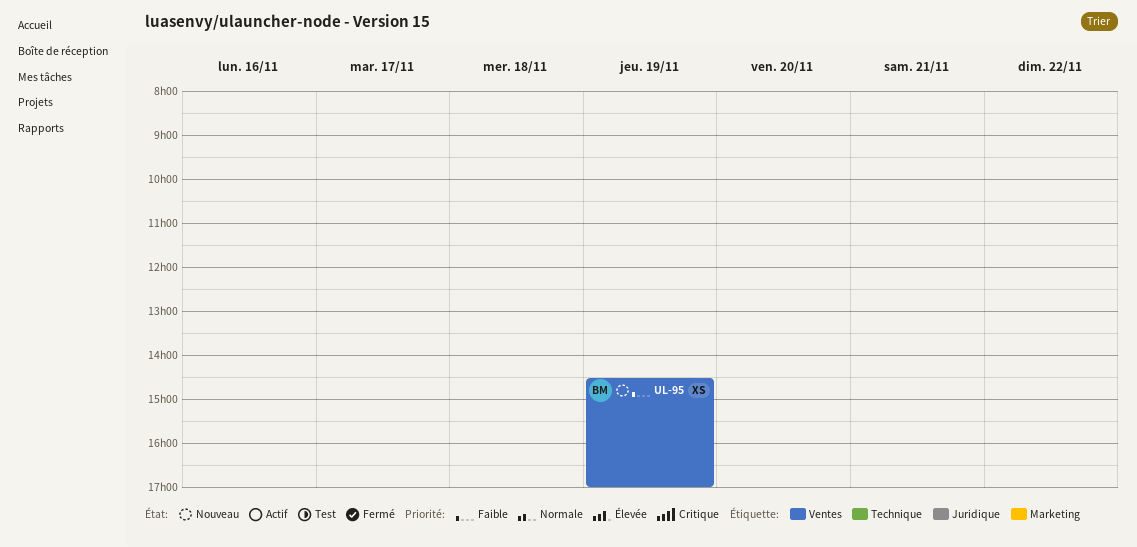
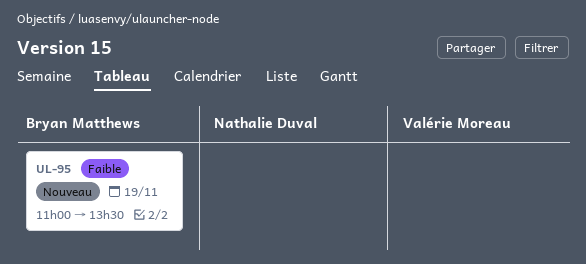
UL-95, begins: 14:30 -> 11:00
UL-95, ends: 17:00 -> 13:30

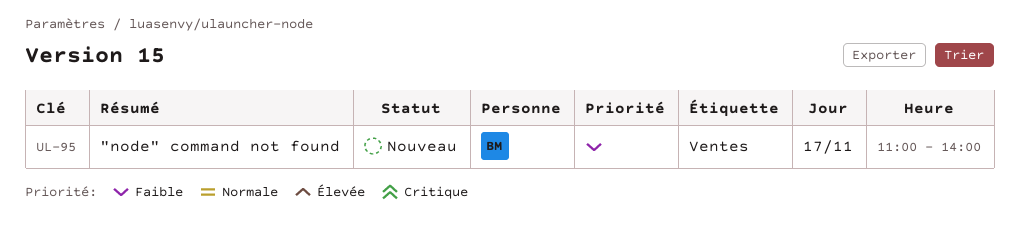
UL-95, day: Nov 19 -> Nov 17
UL-95, ends: 13:30 -> 14:00

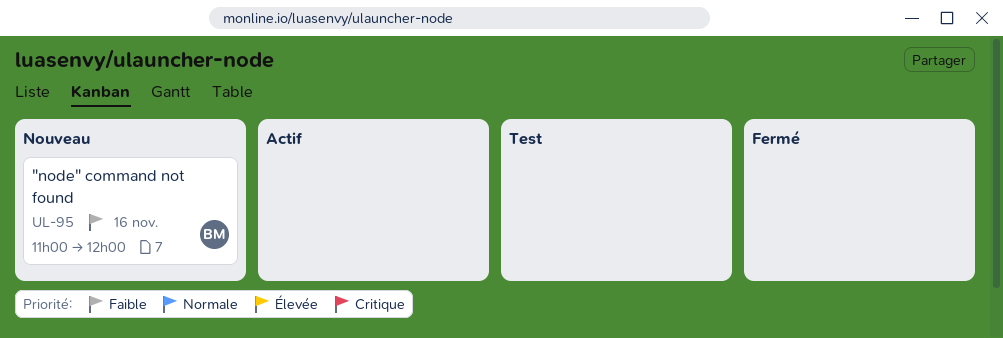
UL-95, day: Nov 17 -> Nov 16
UL-95, ends: 14:00 -> 12:00

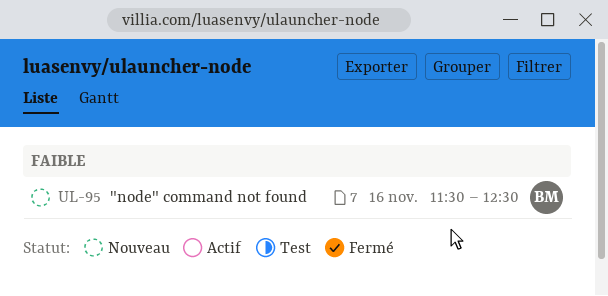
UL-95, begins: 11:00 -> 11:30
UL-95, ends: 12:00 -> 12:30

